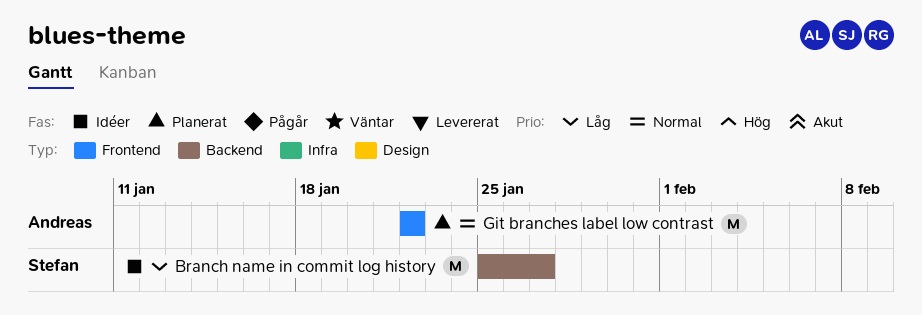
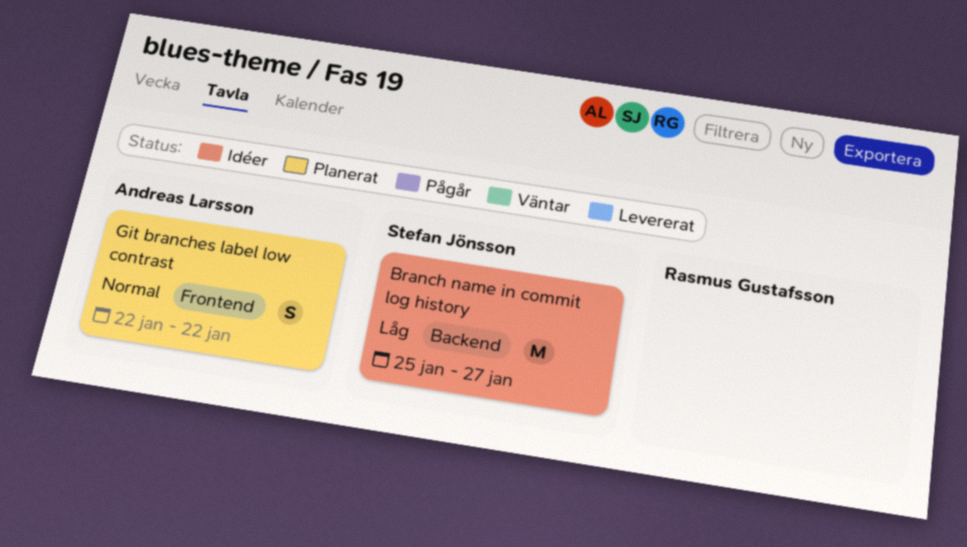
Git branches label low contrast, estimate: M -> S

